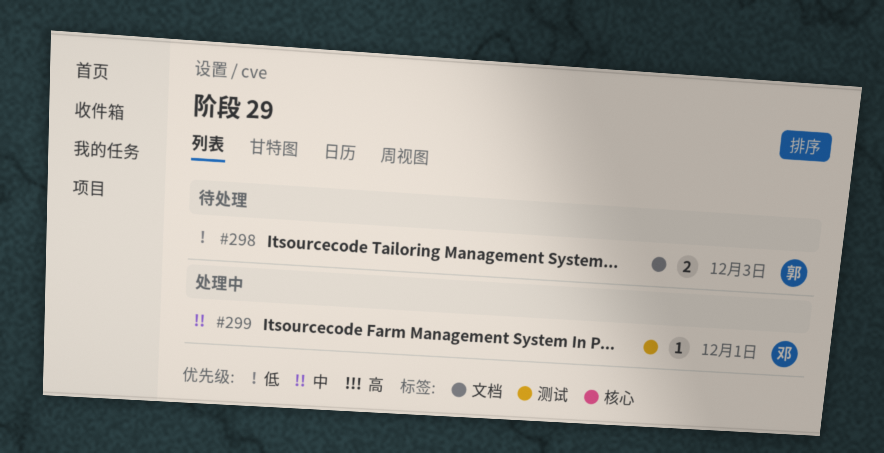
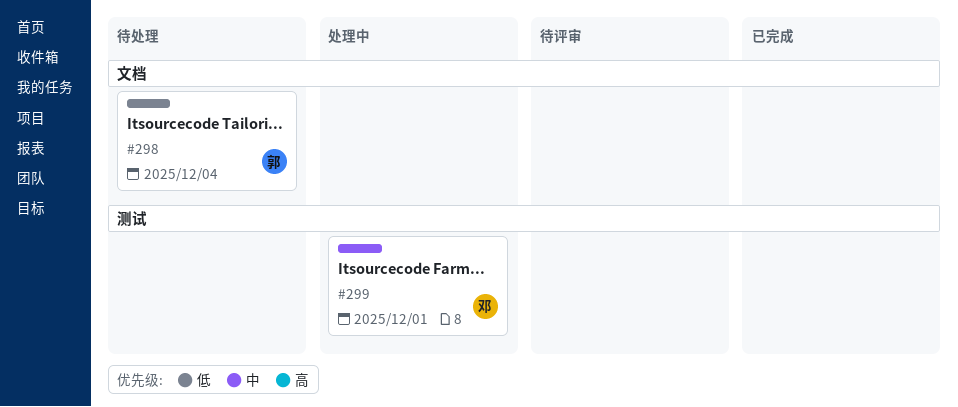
#298, due: Dec 3 -> Dec 4

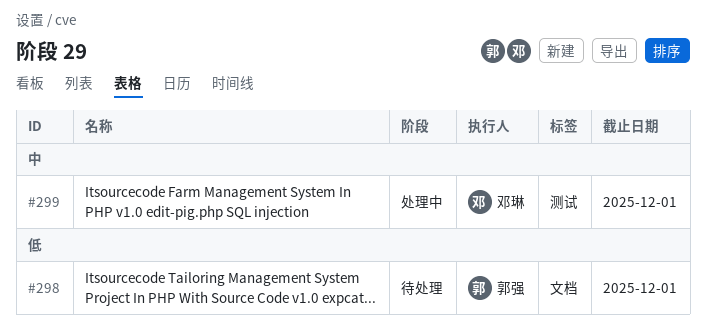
#298, due: Dec 4 -> Dec 1

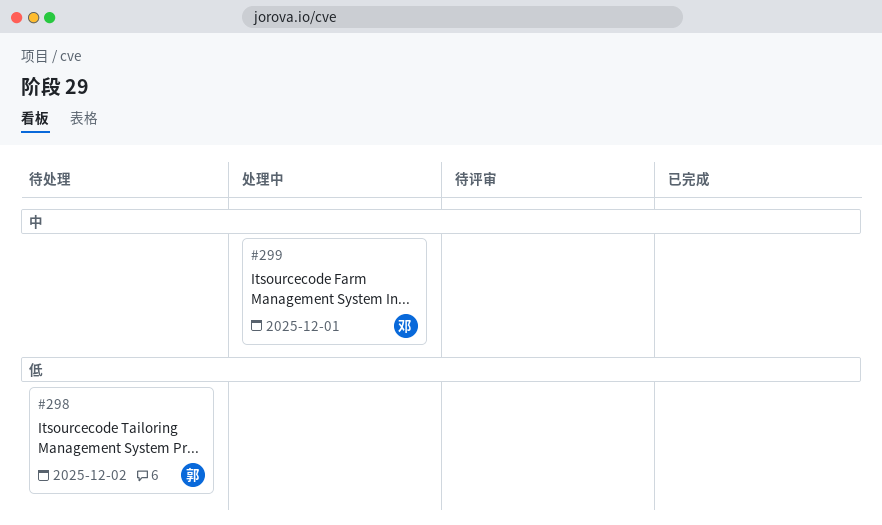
#298, due: Dec 1 -> Dec 2

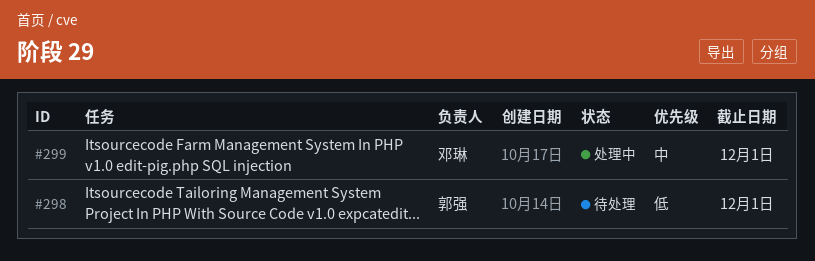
#298, due: Dec 2 -> Dec 1

